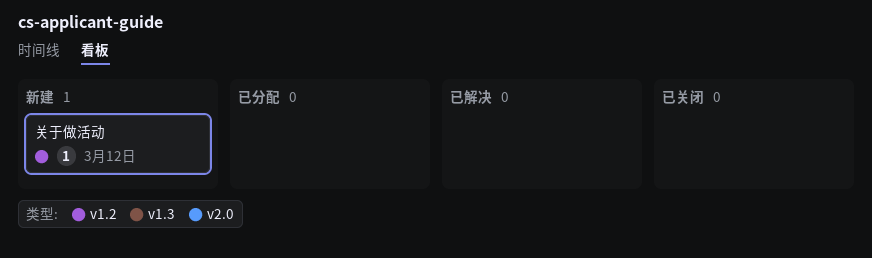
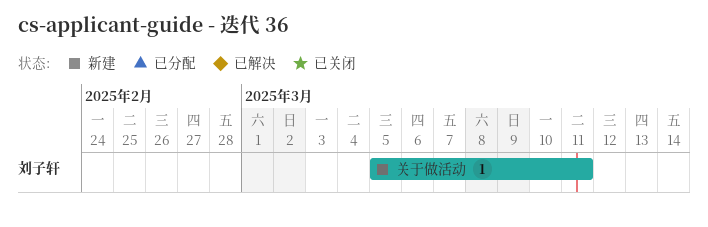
关于做活动, due: Mar 12 -> Mar 11

